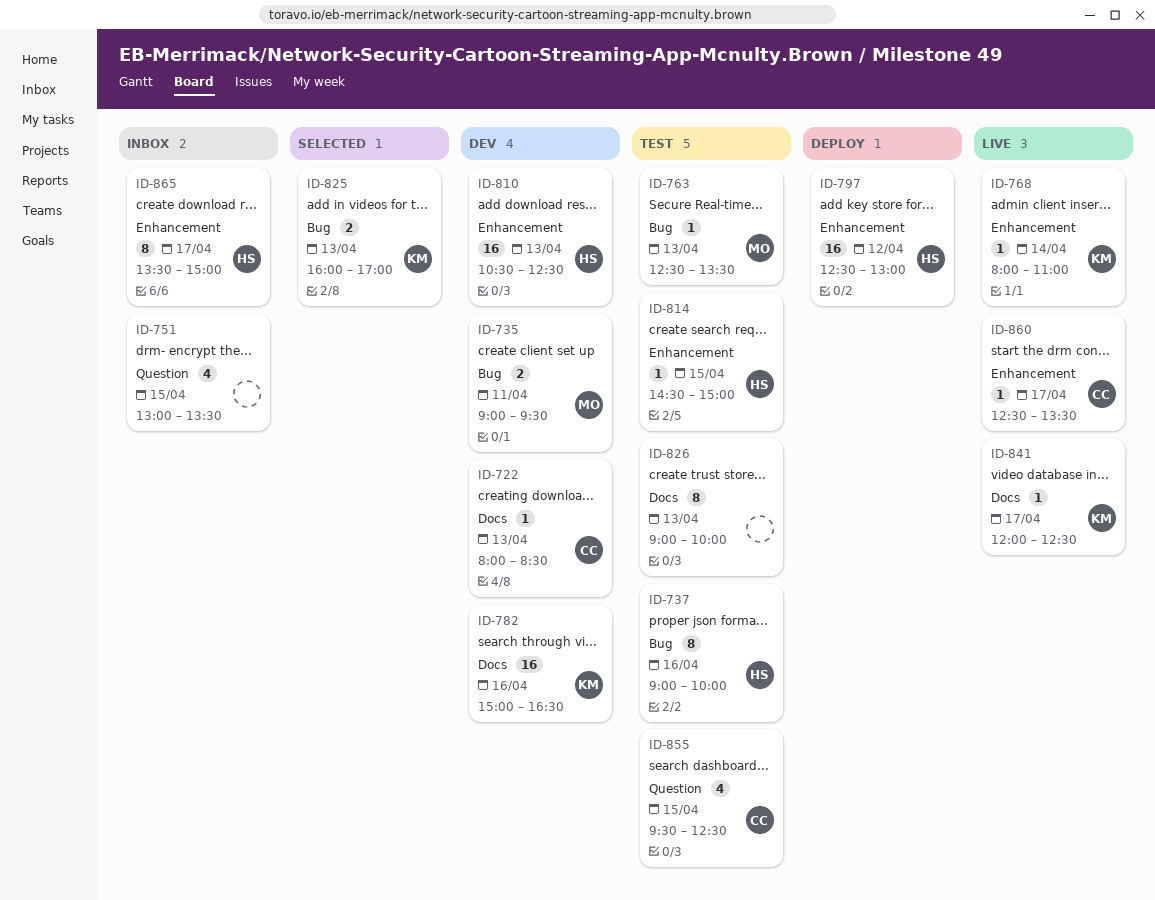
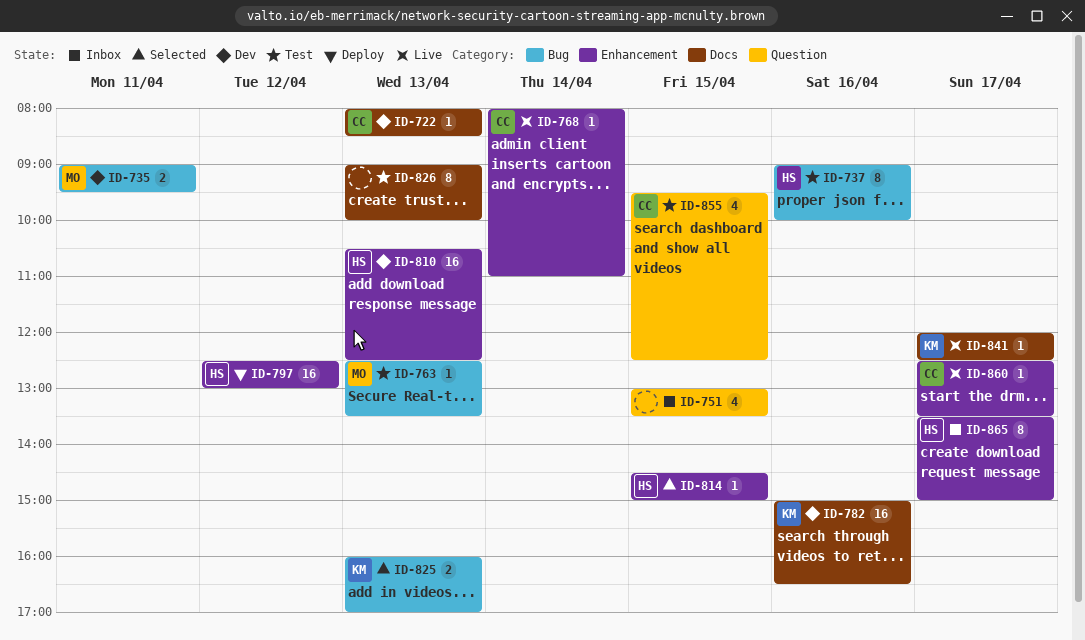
ID-768, owner: KM -> CC
ID-814, status: Test -> Selected

